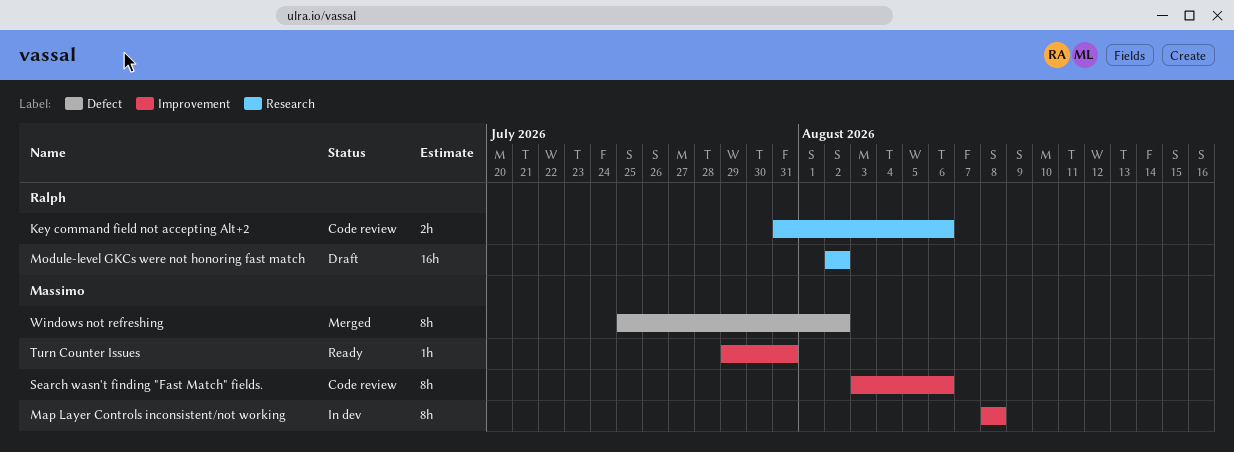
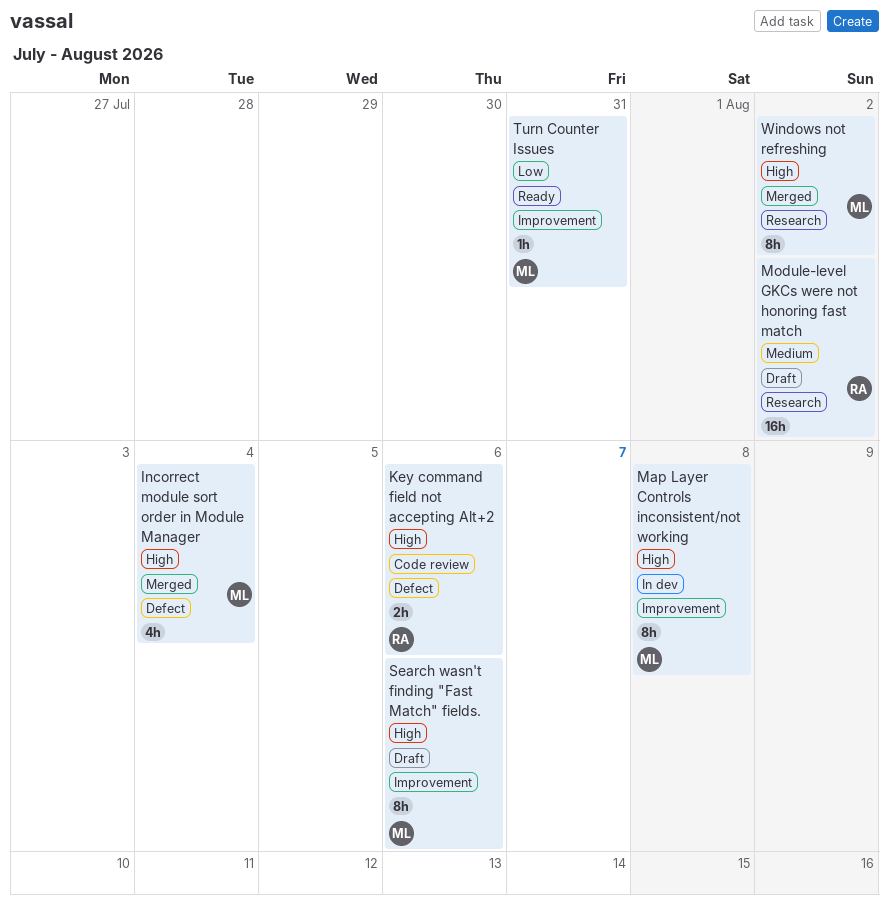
Incorrect module sort order in Module Manager: none -> present
Key command field not accepting Alt+2, label: Research -> Defect
Search wasn't finding "Fast Match" fields., status: Code review -> Draft
Windows not refreshing, label: Defect -> Research

